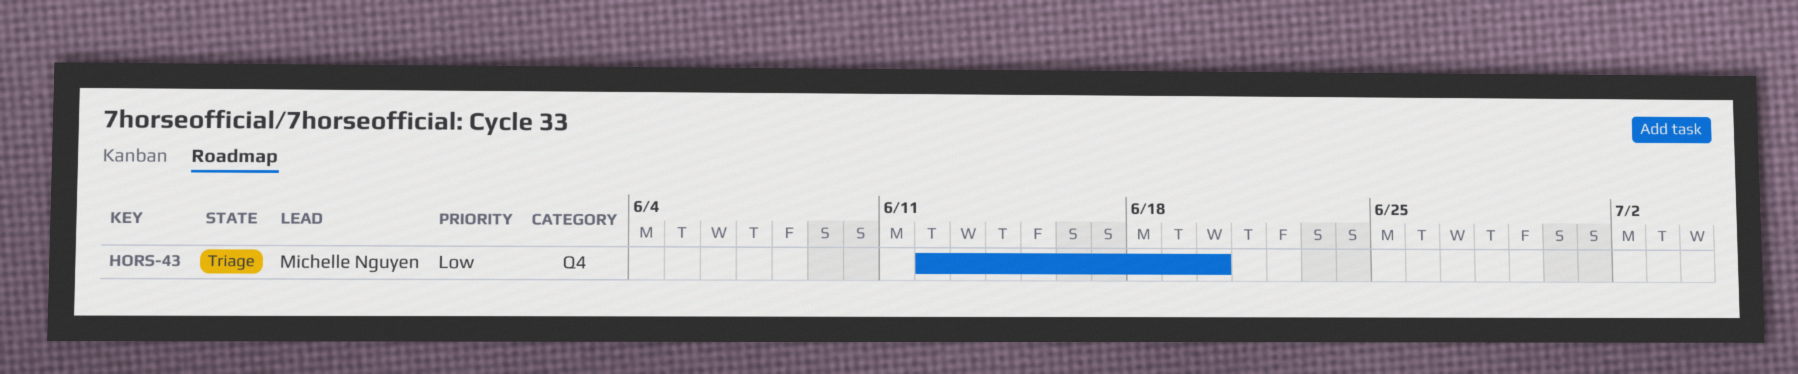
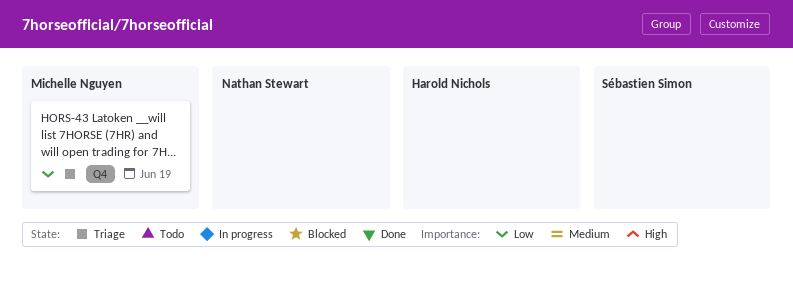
HORS-43, due: Jun 20 -> Jun 19

